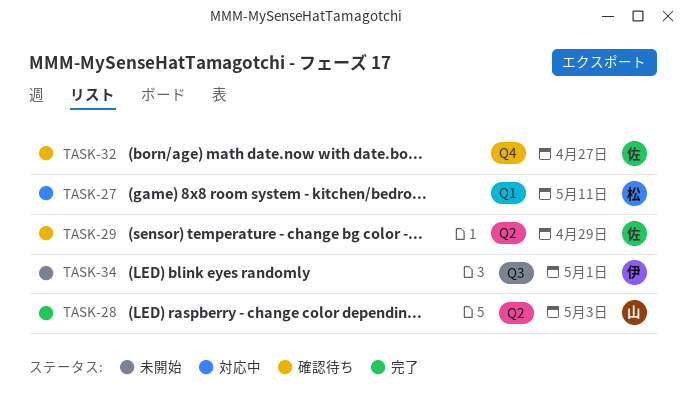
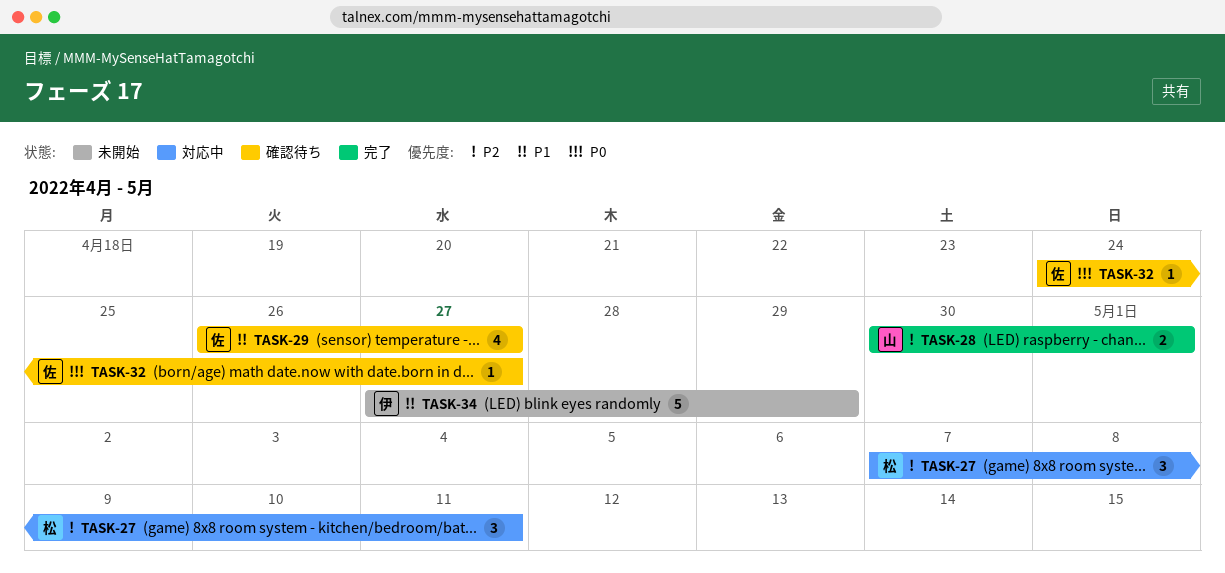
TASK-28, due: May 3 -> May 1
TASK-29, due: Apr 29 -> Apr 27
TASK-34, due: May 1 -> Apr 29

